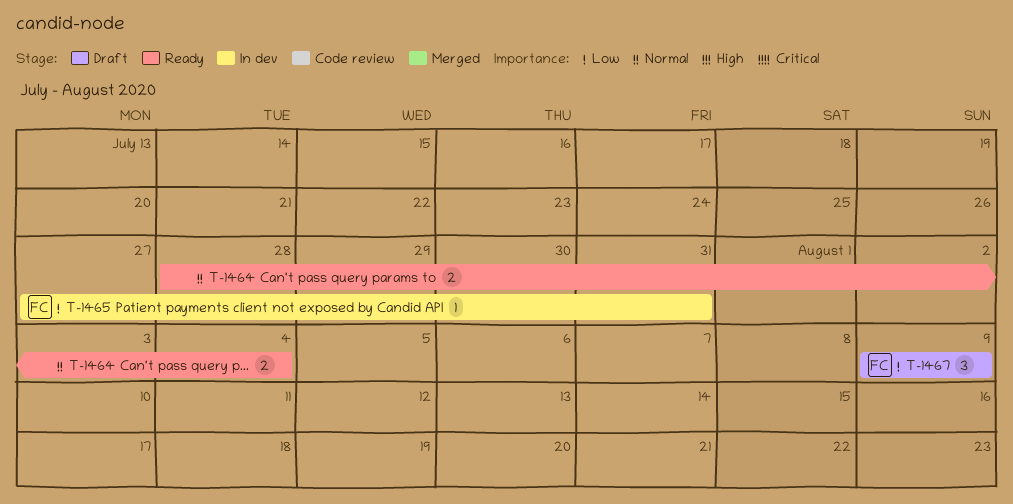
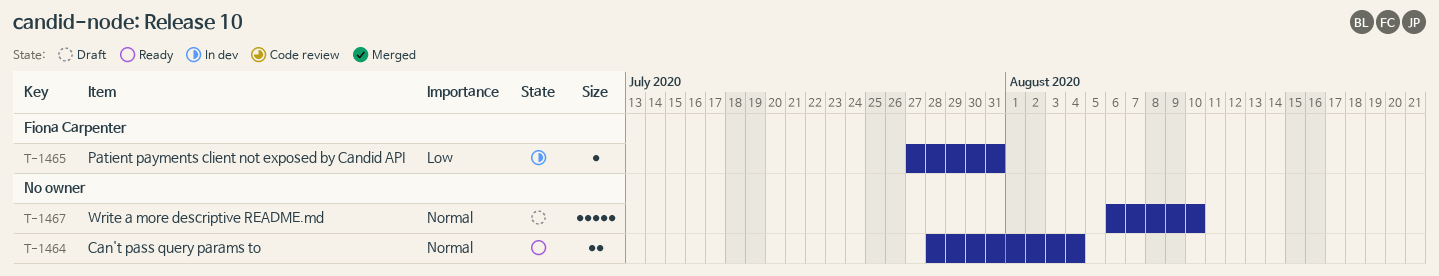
T-1467, owner: Fiona Carpenter -> none
T-1467, priority: Low -> Normal
T-1467, estimate: 3 -> 5
T-1467, start: Aug 9 -> Aug 6
T-1467, due: Aug 9 -> Aug 10

